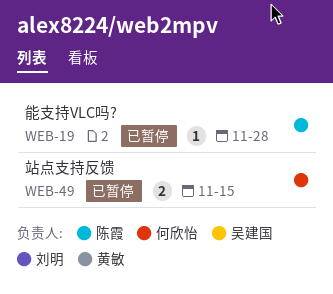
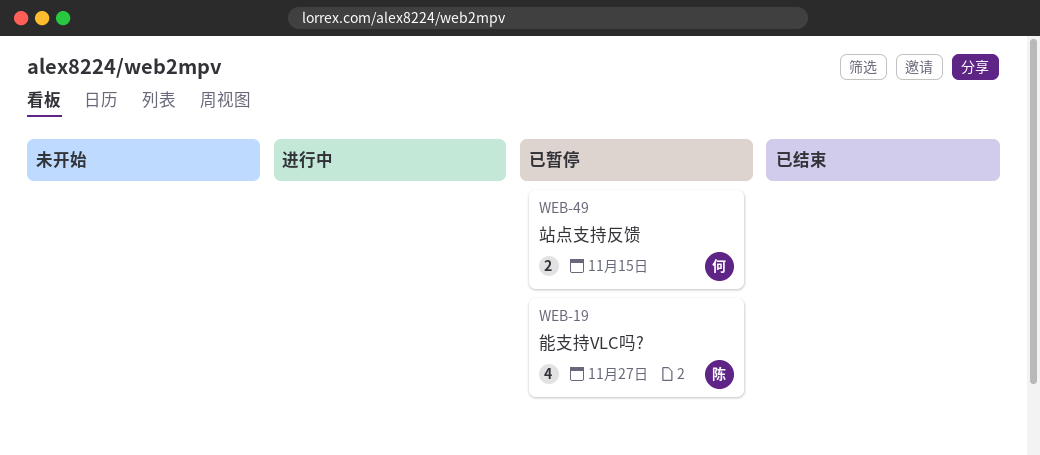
WEB-19, estimate: 1 -> 4
WEB-19, due: Nov 28 -> Nov 27

